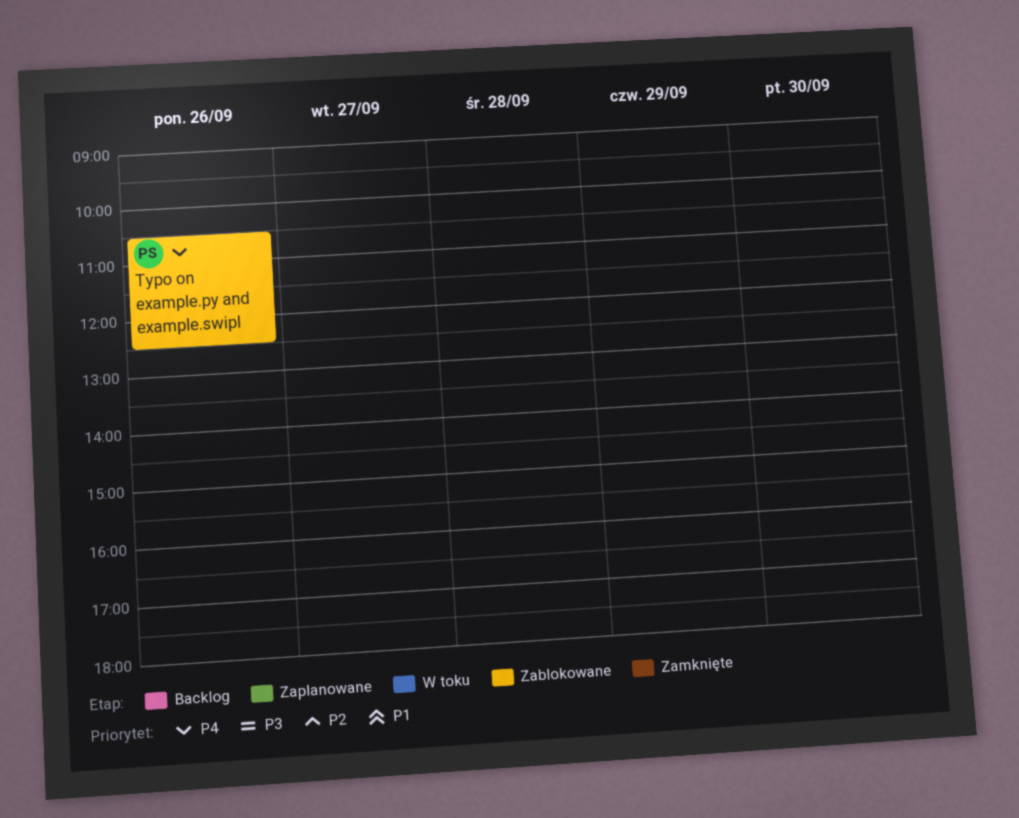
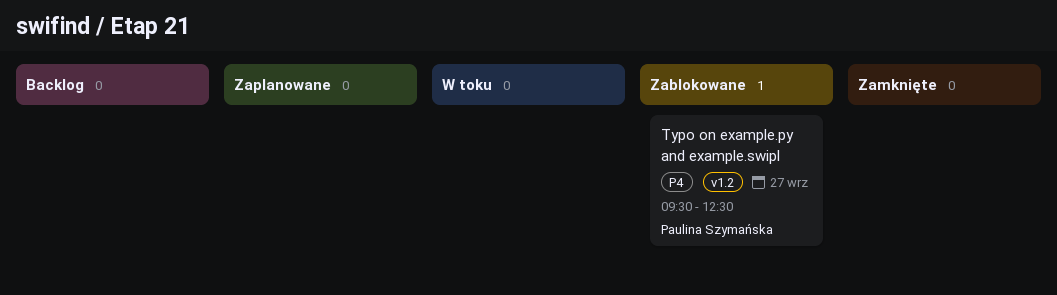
Typo on example.py and example.swipl, day: Sep 26 -> Sep 27
Typo on example.py and example.swipl, begins: 10:30 -> 09:30

